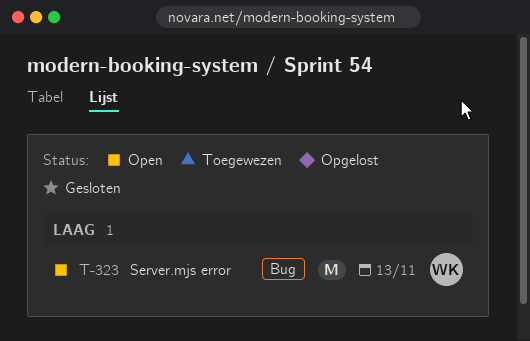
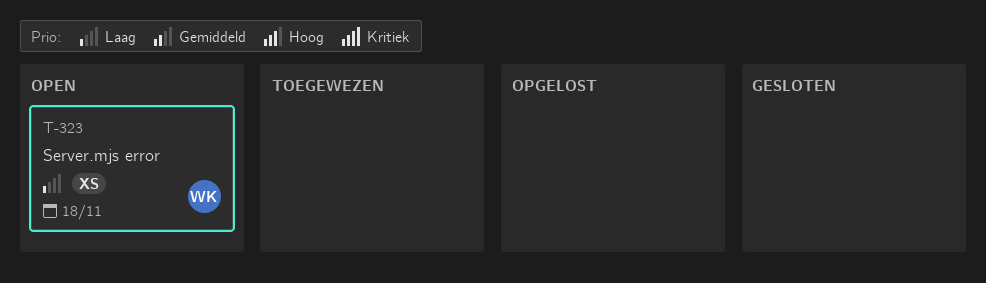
T-323, estimate: M -> XS
T-323, due: Nov 13 -> Nov 18

